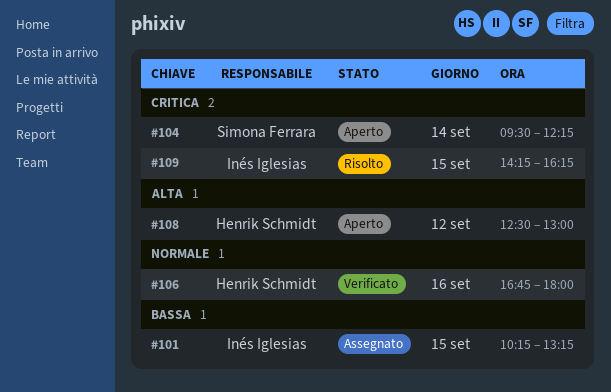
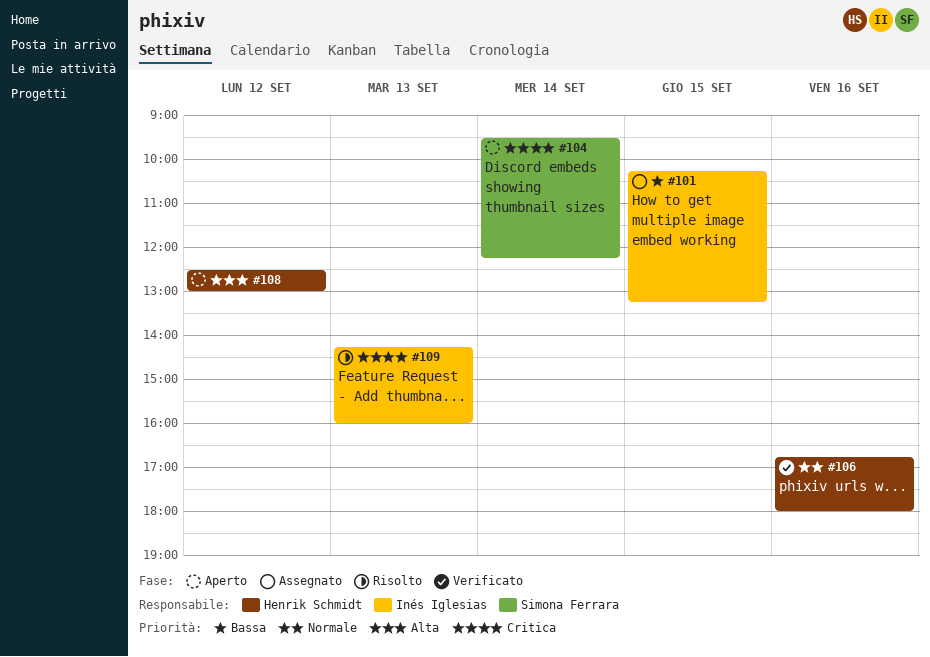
#109, day: Sep 15 -> Sep 13
#109, ends: 16:15 -> 16:00

